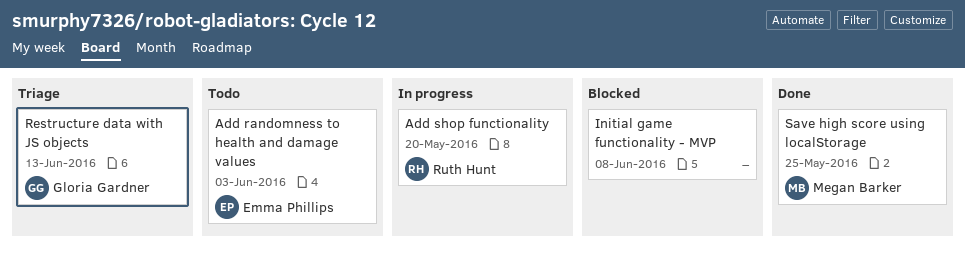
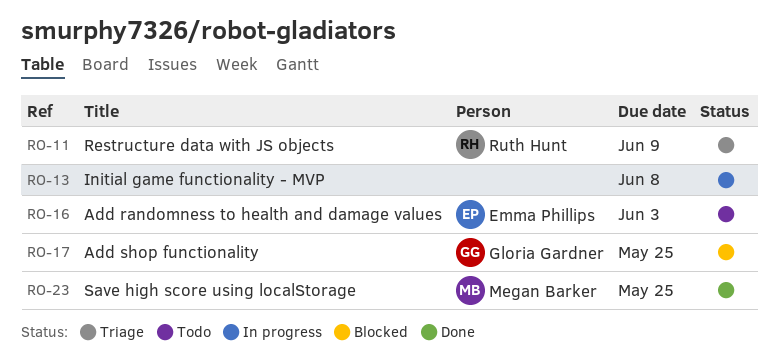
Add shop functionality, status: In progress -> Blocked
Add shop functionality, owner: Ruth Hunt -> Gloria Gardner
Add shop functionality, due: May 20 -> May 25
Initial game functionality - MVP, status: Blocked -> In progress
Restructure data with JS objects, owner: Gloria Gardner -> Ruth Hunt
Restructure data with JS objects, due: Jun 13 -> Jun 9

